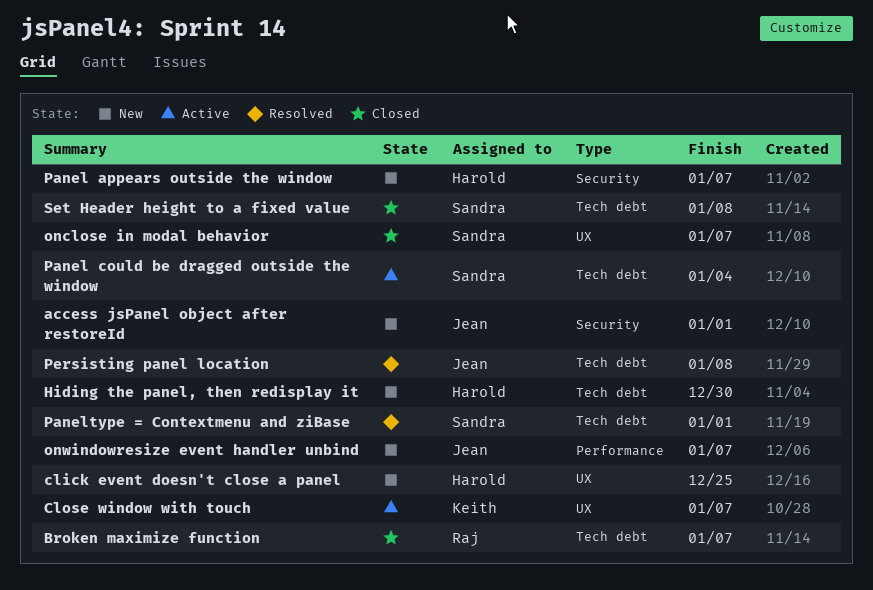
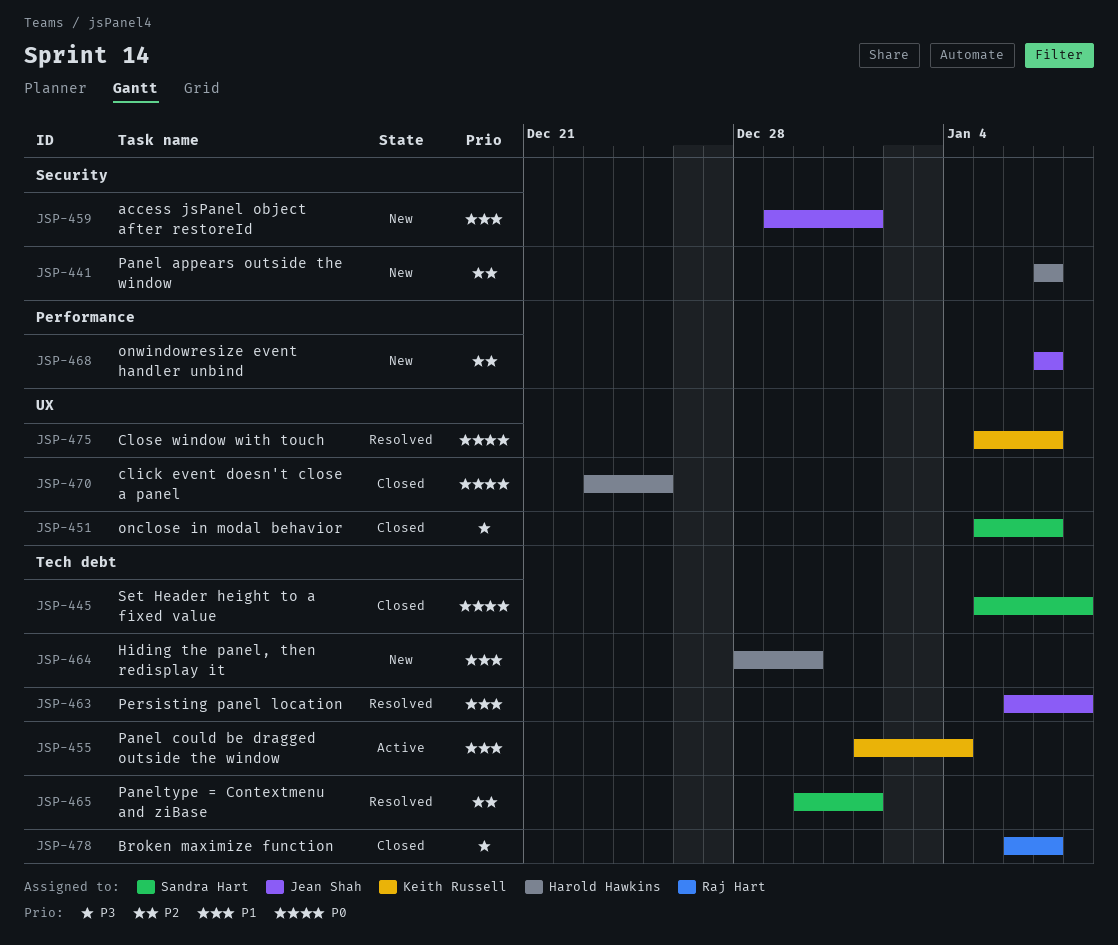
click event doesn't close a panel, status: New -> Closed
Close window with touch, status: Active -> Resolved
Panel could be dragged outside the window, owner: Sandra Hart -> Keith Russell

